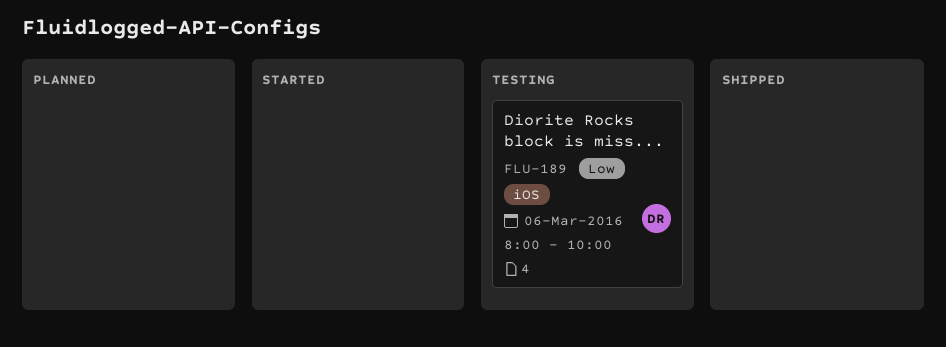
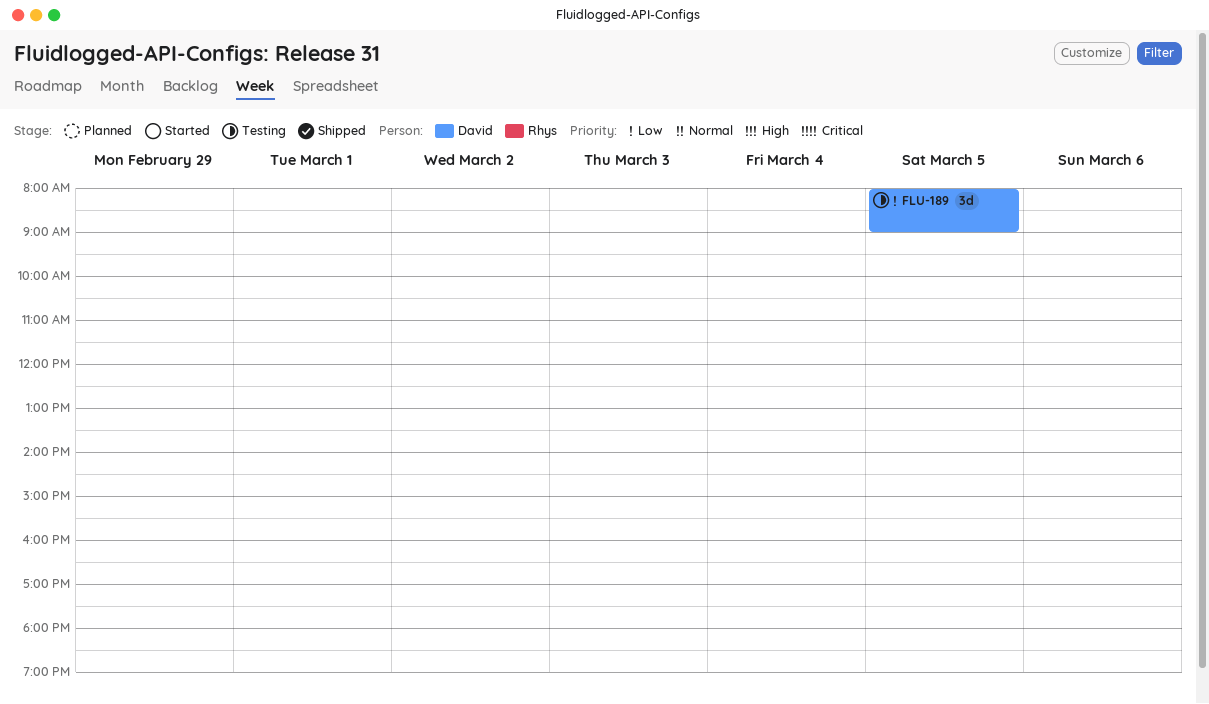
FLU-189, day: Mar 6 -> Mar 5
FLU-189, ends: 10:00 -> 09:00

